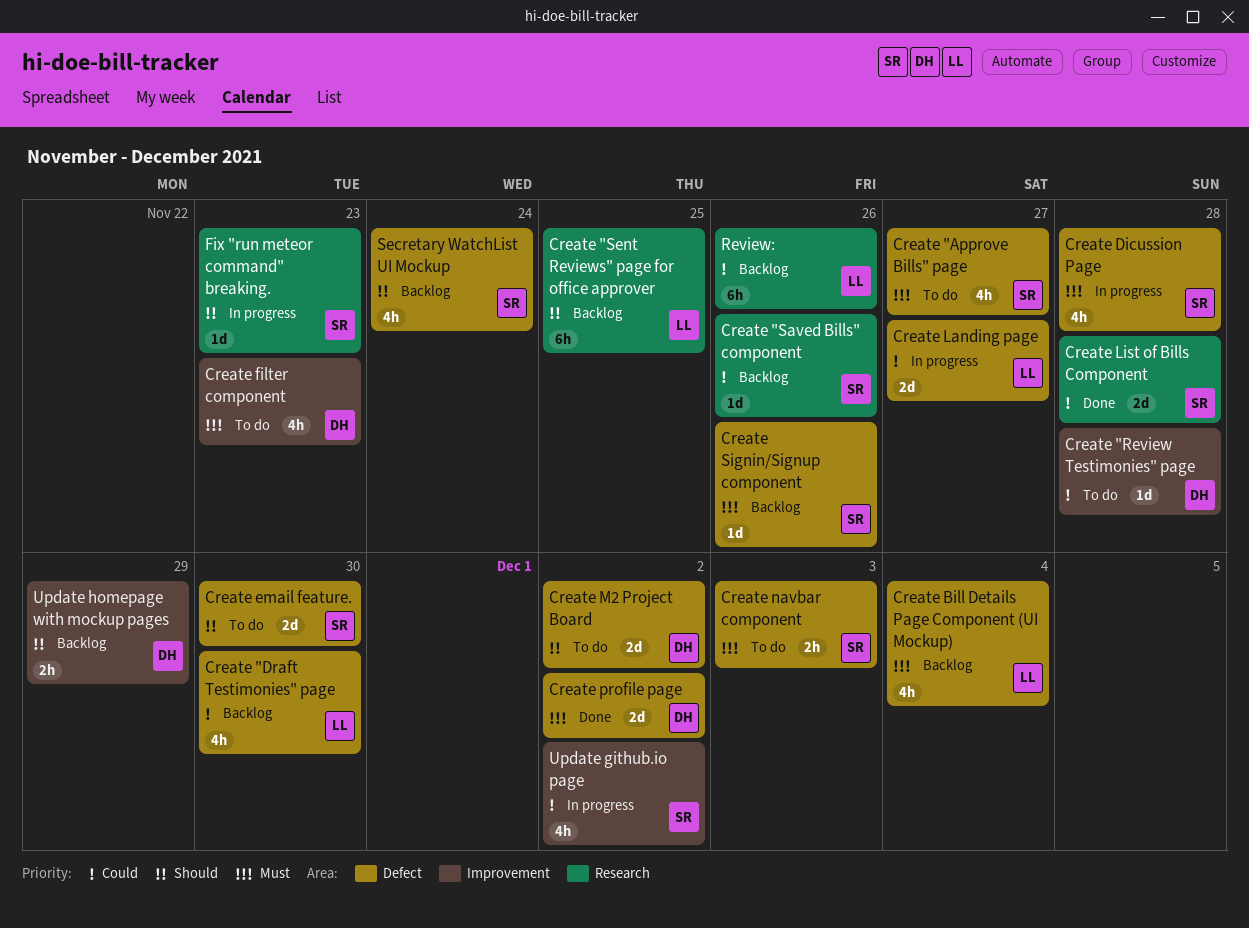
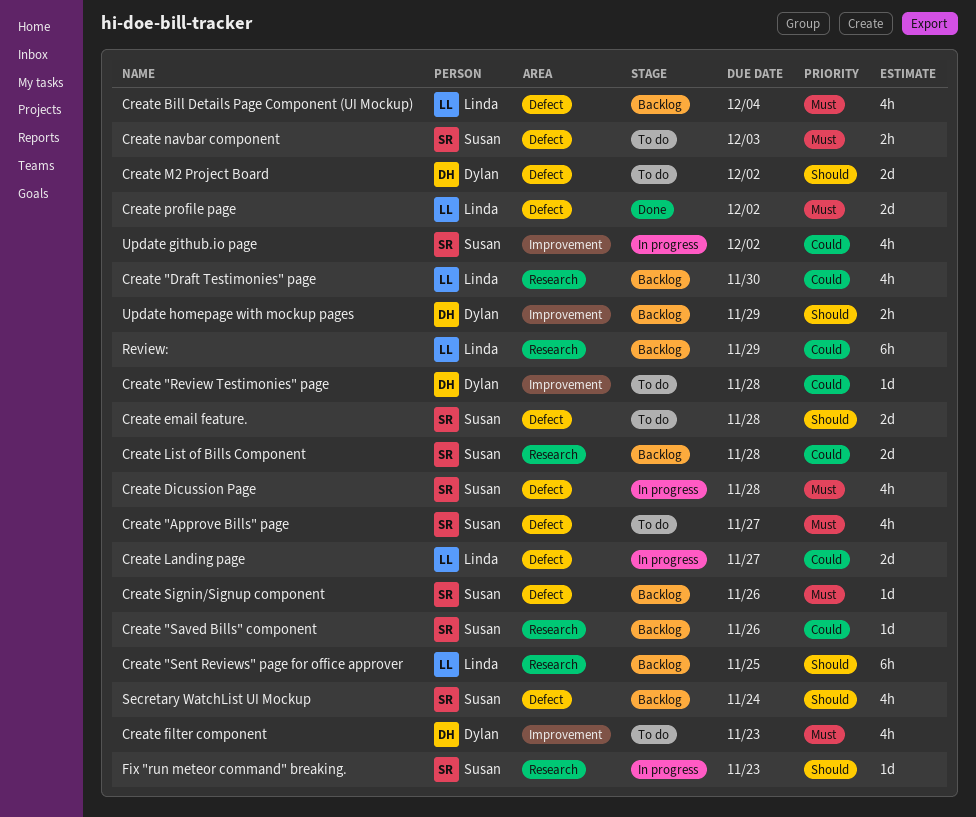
Create "Draft Testimonies" page, label: Defect -> Research
Create email feature., due: Nov 30 -> Nov 28
Create List of Bills Component, status: Done -> Backlog
Create profile page, owner: Dylan -> Linda
Review:, due: Nov 26 -> Nov 29

